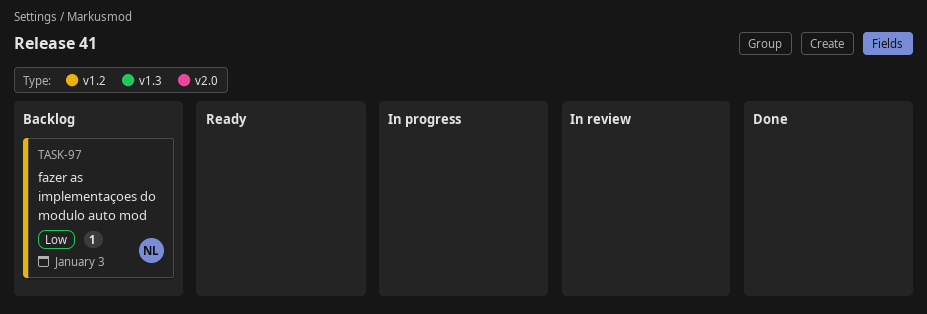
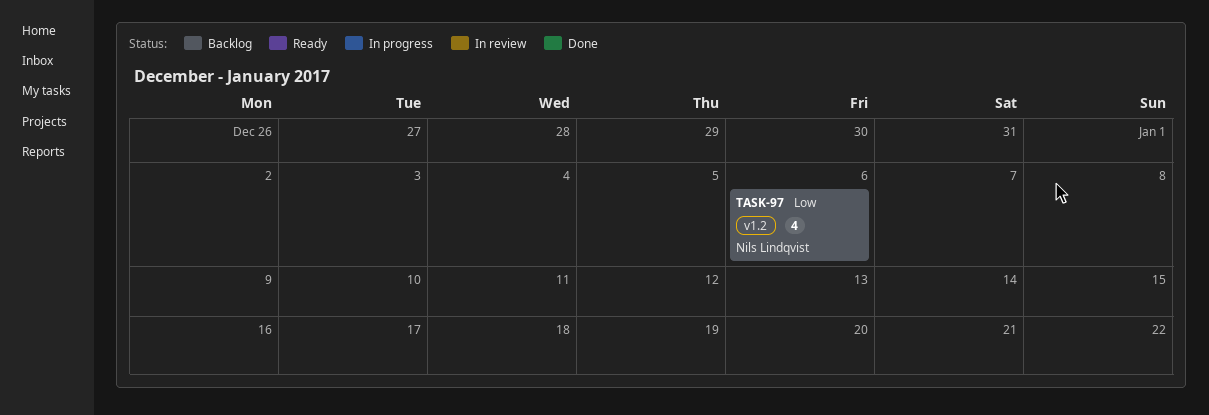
TASK-97, estimate: 1 -> 4
TASK-97, due: Jan 3 -> Jan 6

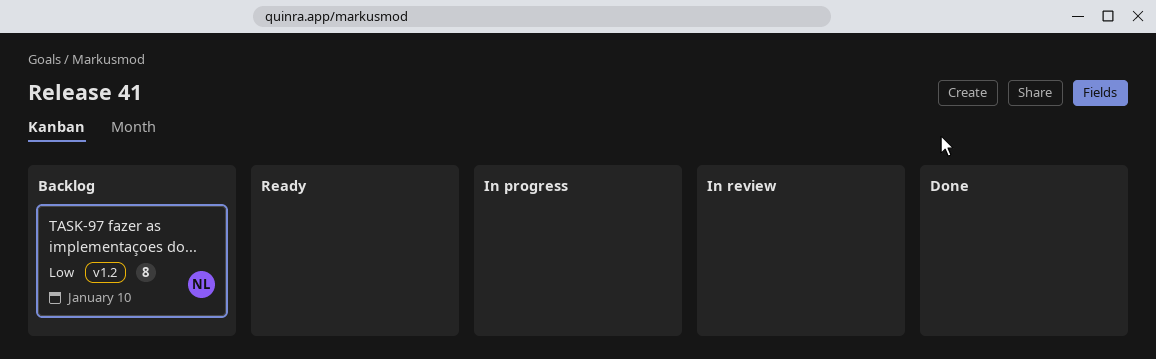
TASK-97, estimate: 4 -> 8
TASK-97, due: Jan 6 -> Jan 10

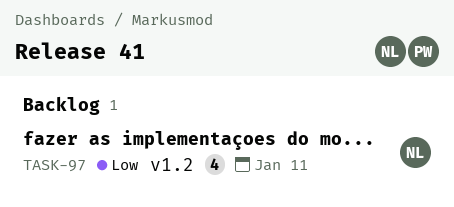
TASK-97, estimate: 8 -> 4
TASK-97, due: Jan 10 -> Jan 11

